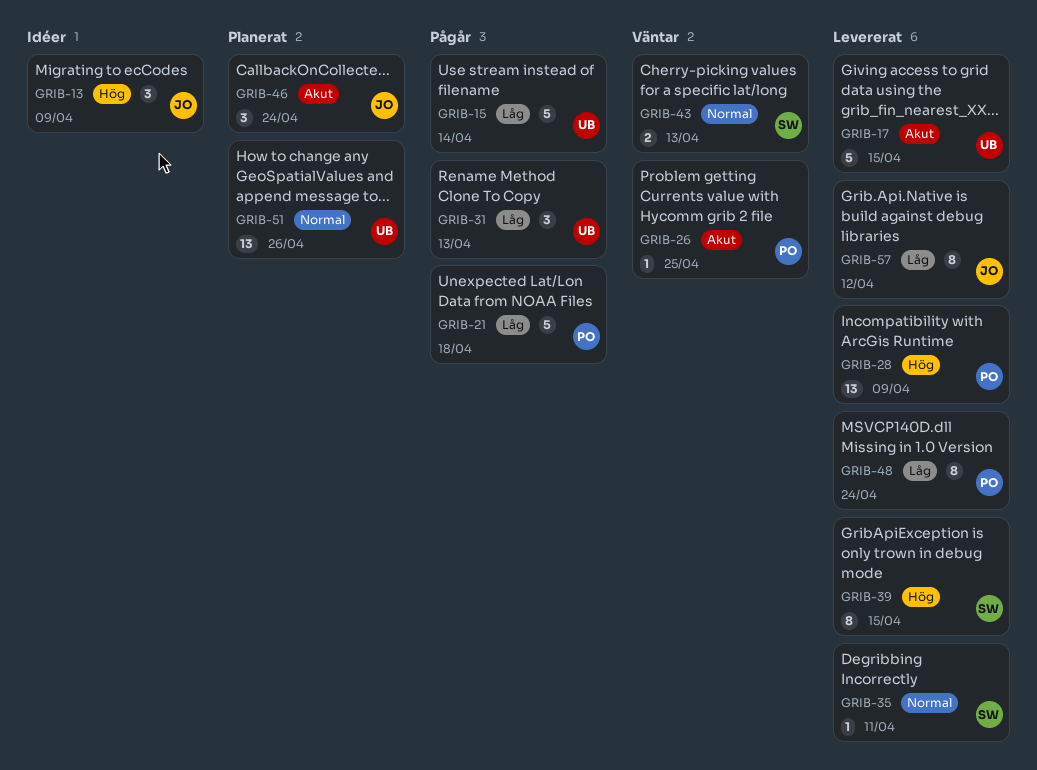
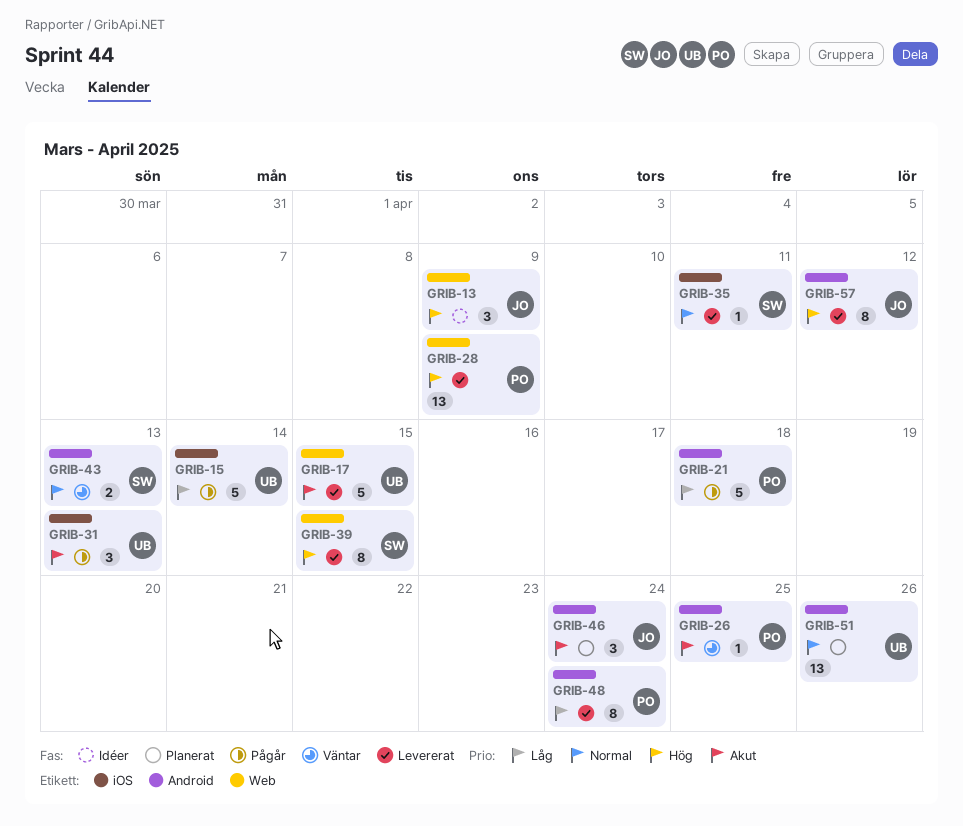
GRIB-31, priority: Låg -> Akut
GRIB-57, priority: Låg -> Hög

